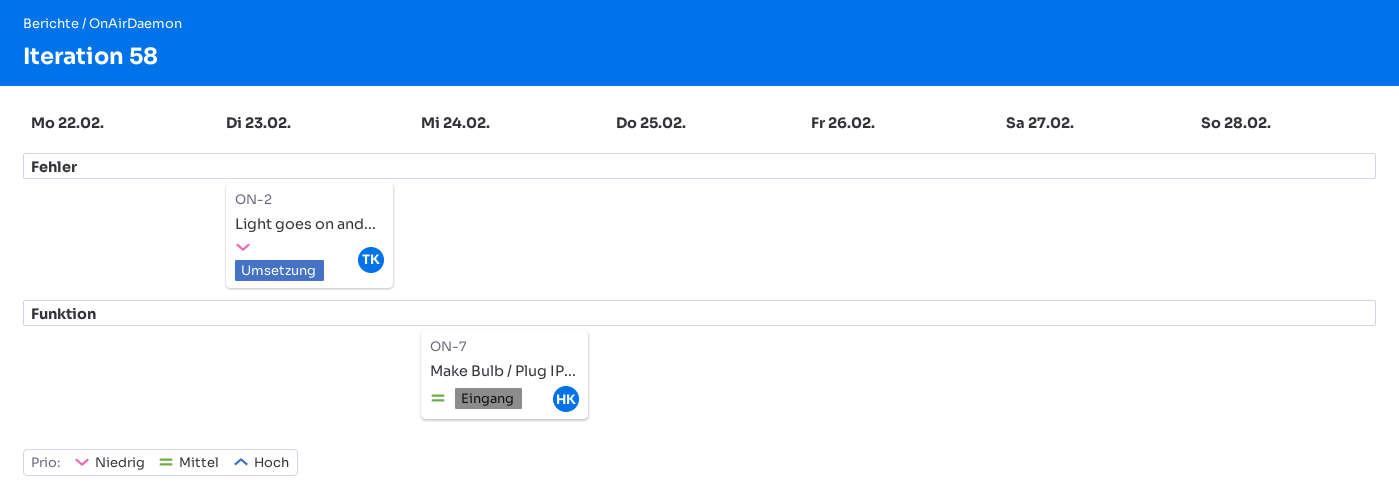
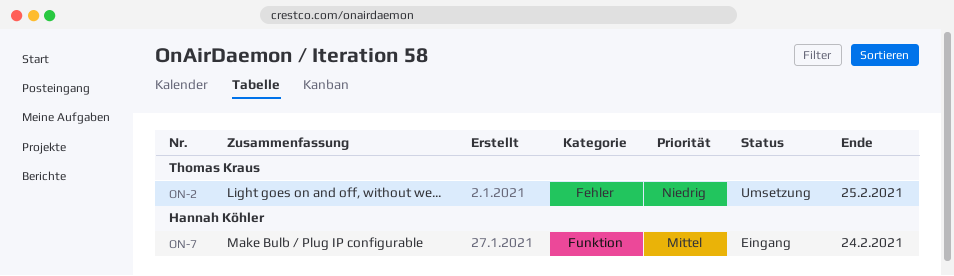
ON-2, due: Feb 23 -> Feb 25

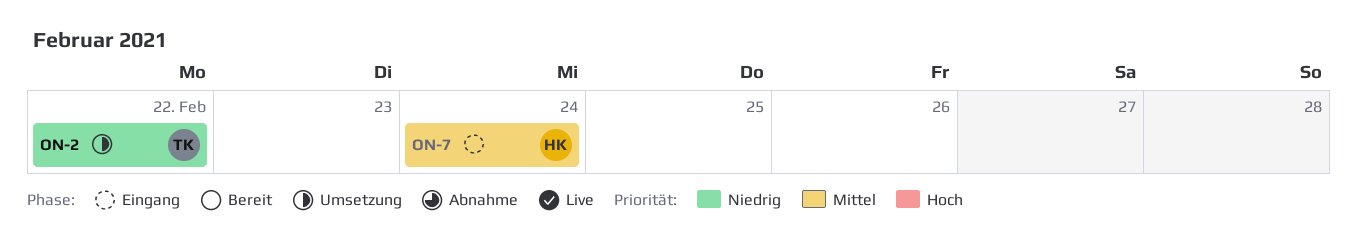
ON-2, due: Feb 25 -> Feb 22

